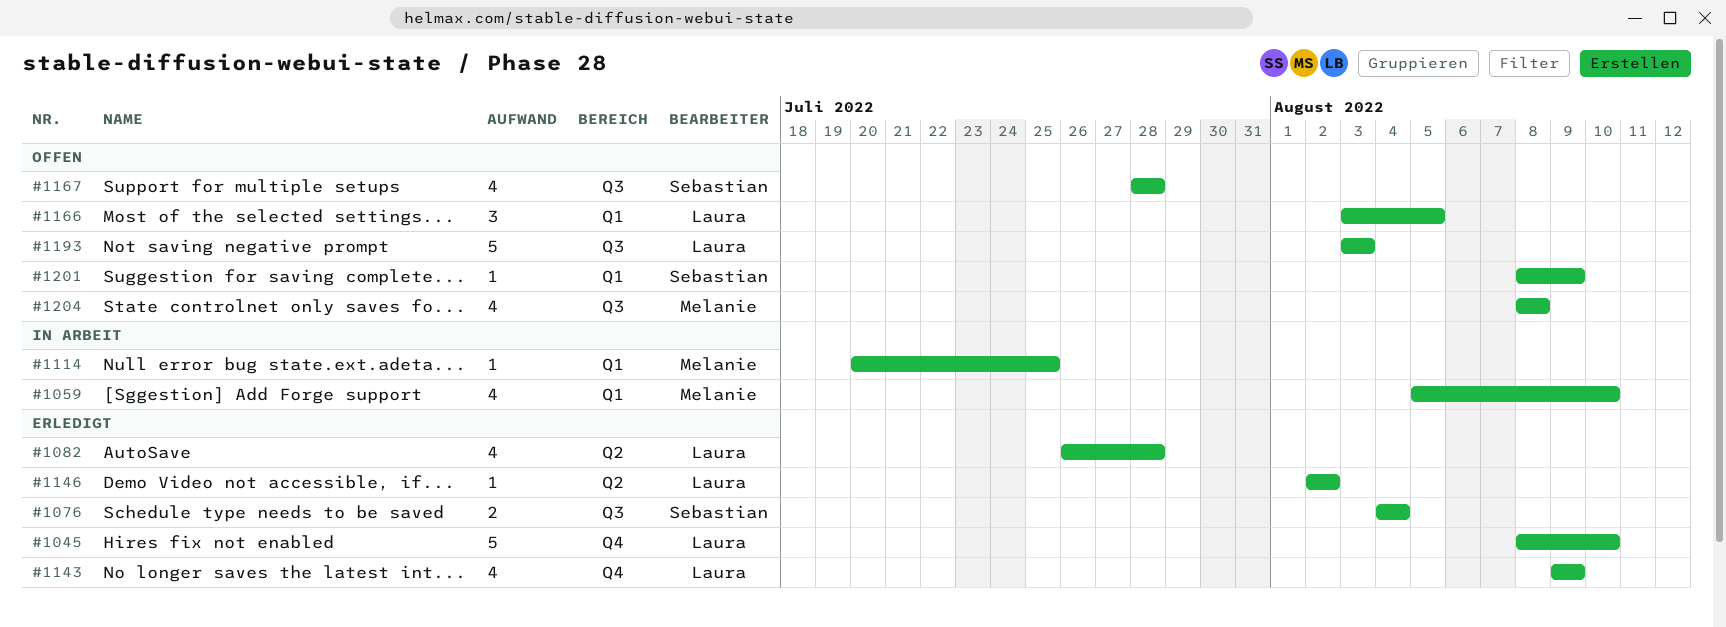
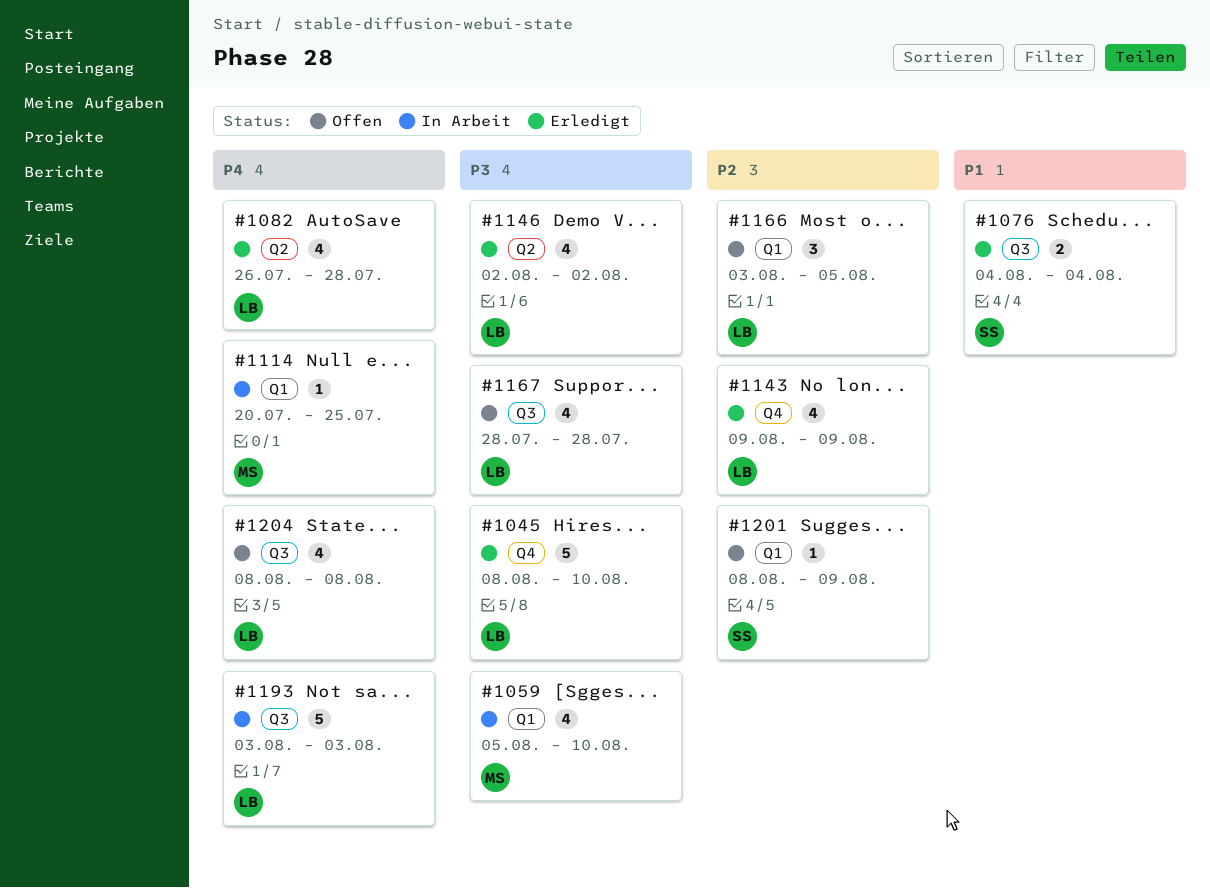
#1146, estimate: 1 -> 4
#1167, owner: Sebastian -> Laura
#1193, status: Offen -> In Arbeit
#1204, owner: Melanie -> Laura

